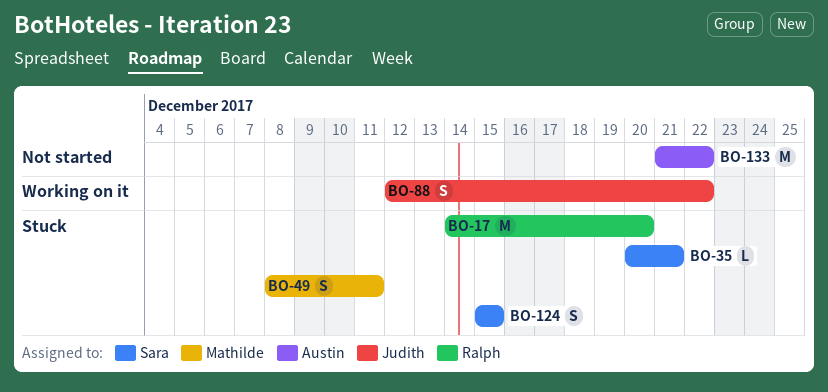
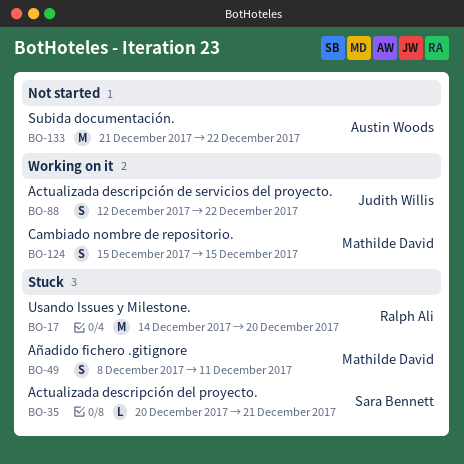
BO-124, status: Stuck -> Working on it
BO-124, owner: Sara Bennett -> Mathilde David

